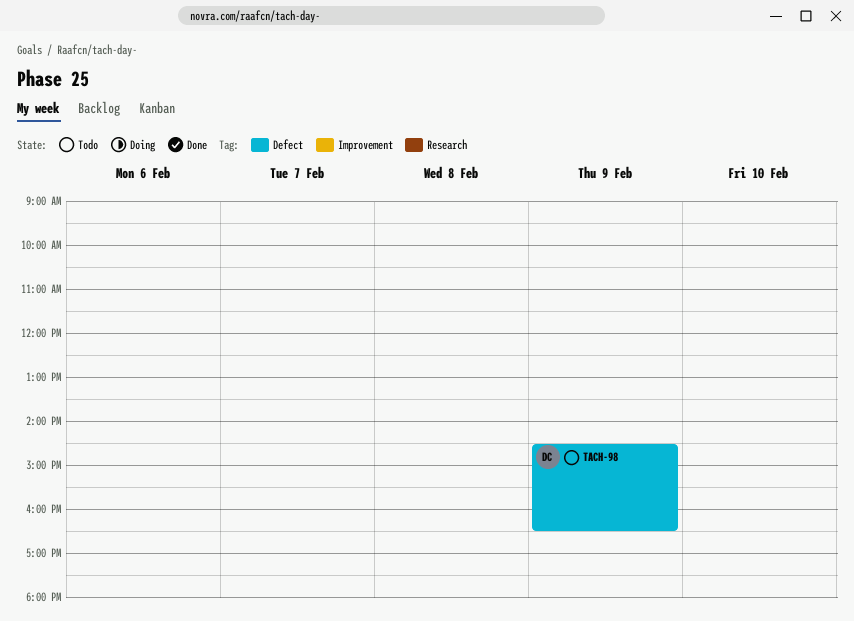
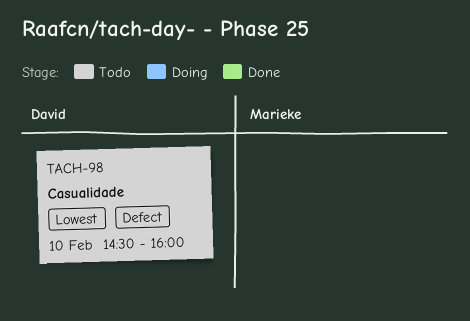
TACH-98, day: Feb 9 -> Feb 10
TACH-98, ends: 16:30 -> 16:00

